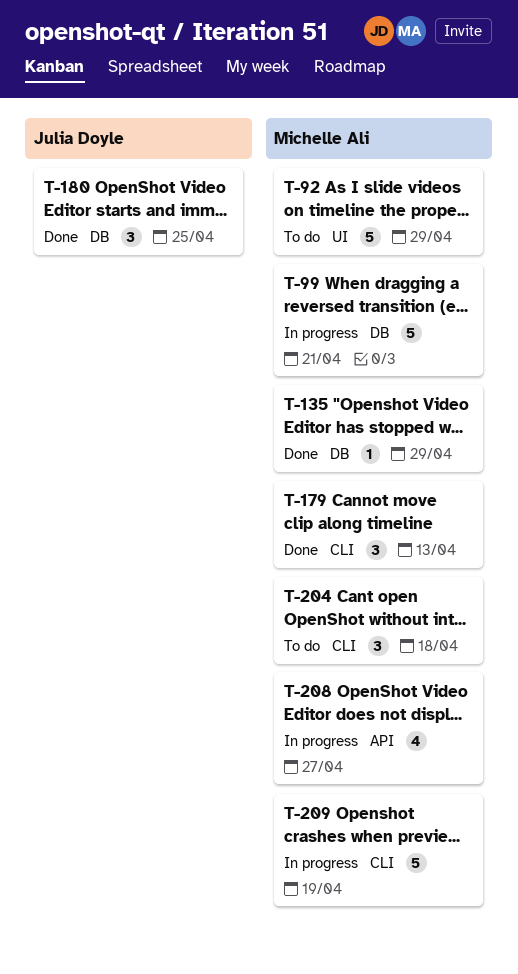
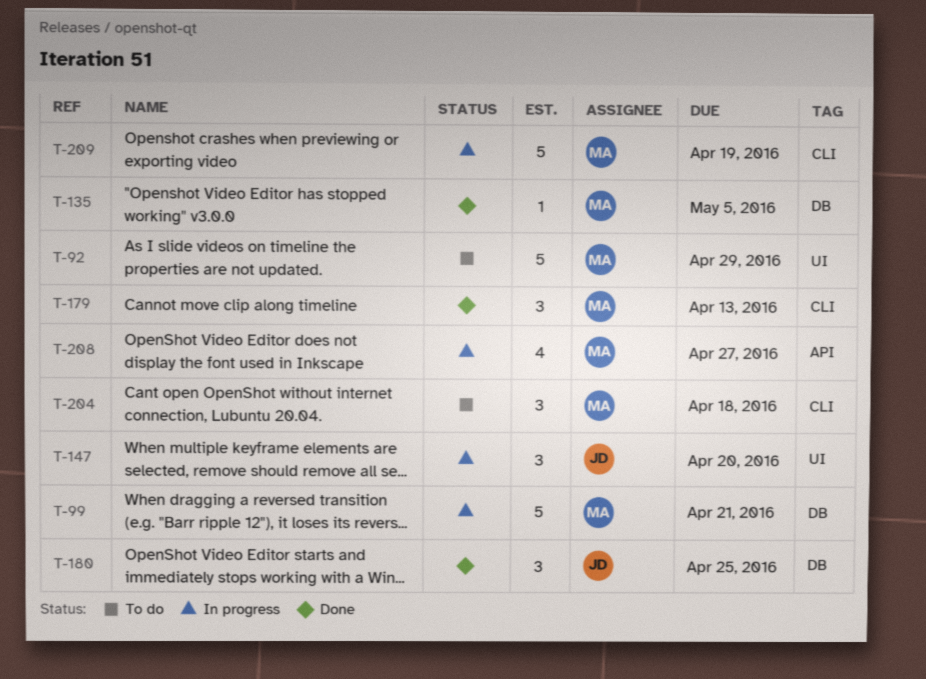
T-135, due: Apr 29 -> May 5
T-147: none -> present

